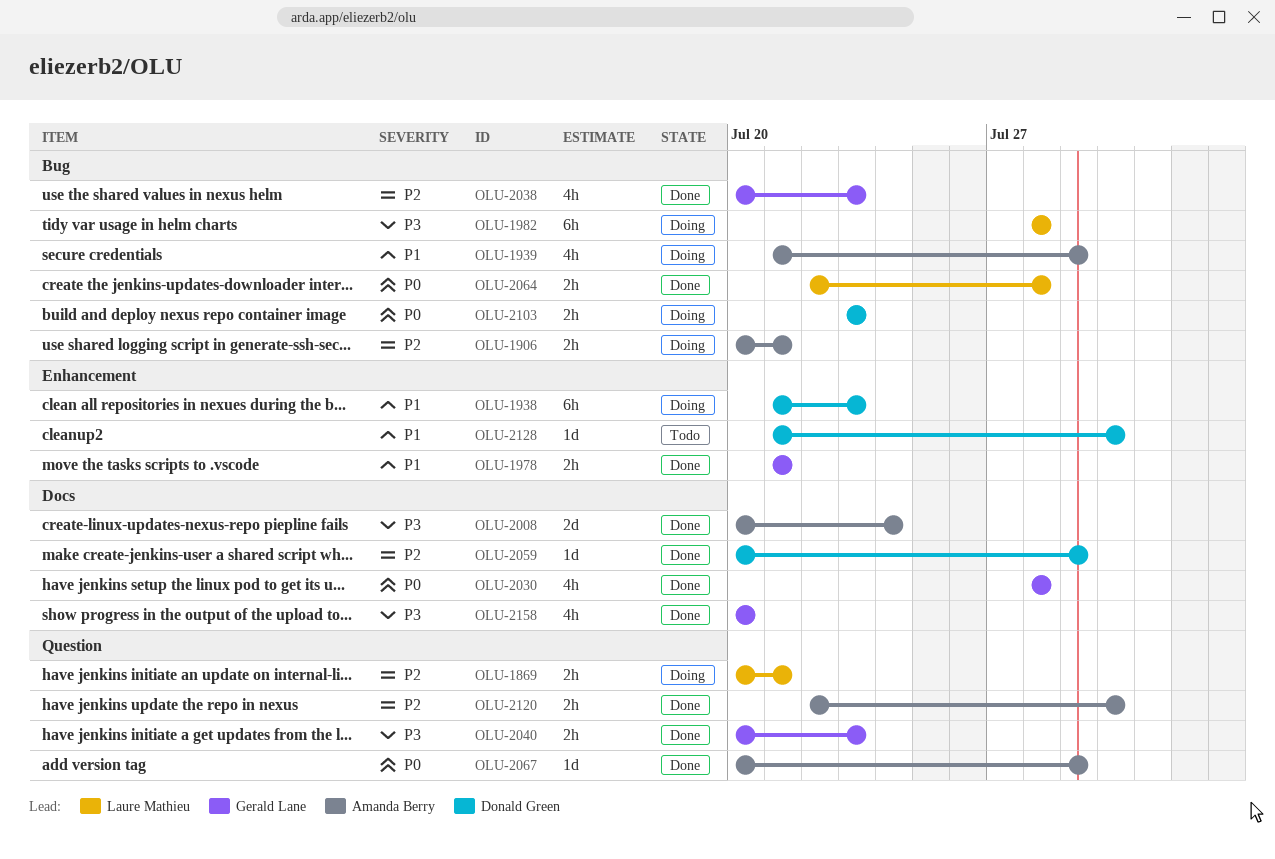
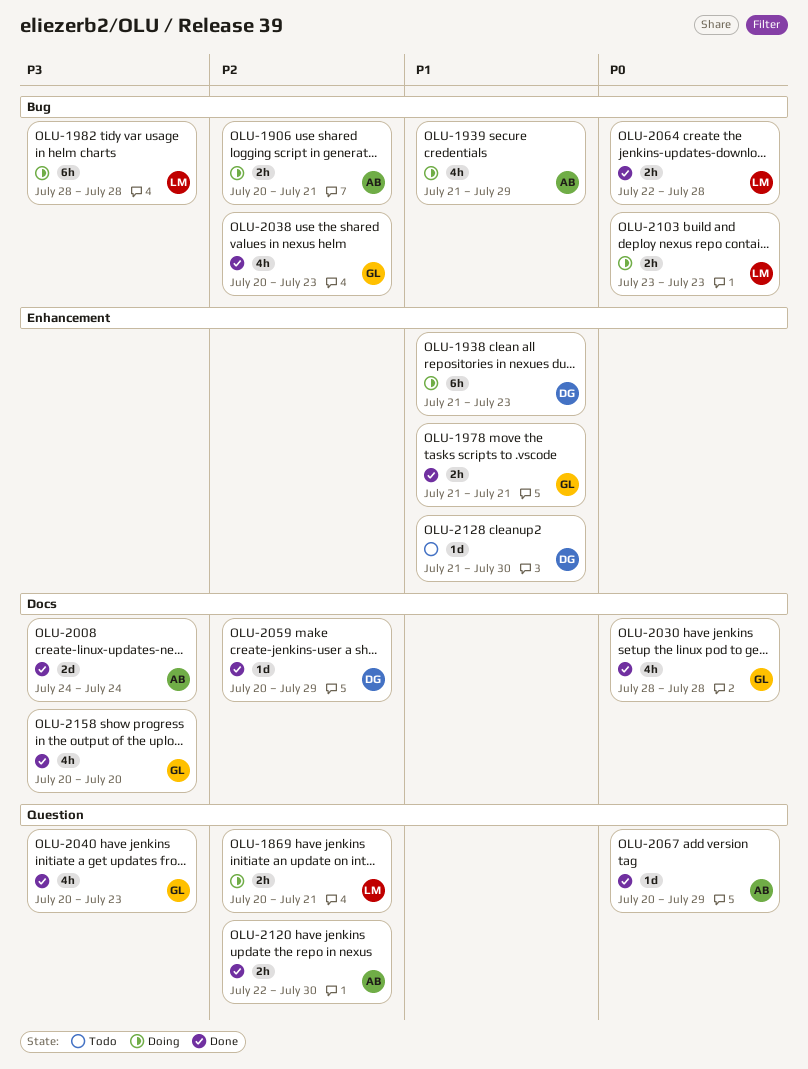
OLU-2008, start: Jul 20 -> Jul 24
OLU-2040, estimate: 2h -> 4h
OLU-2103, owner: Donald Green -> Laure Mathieu

